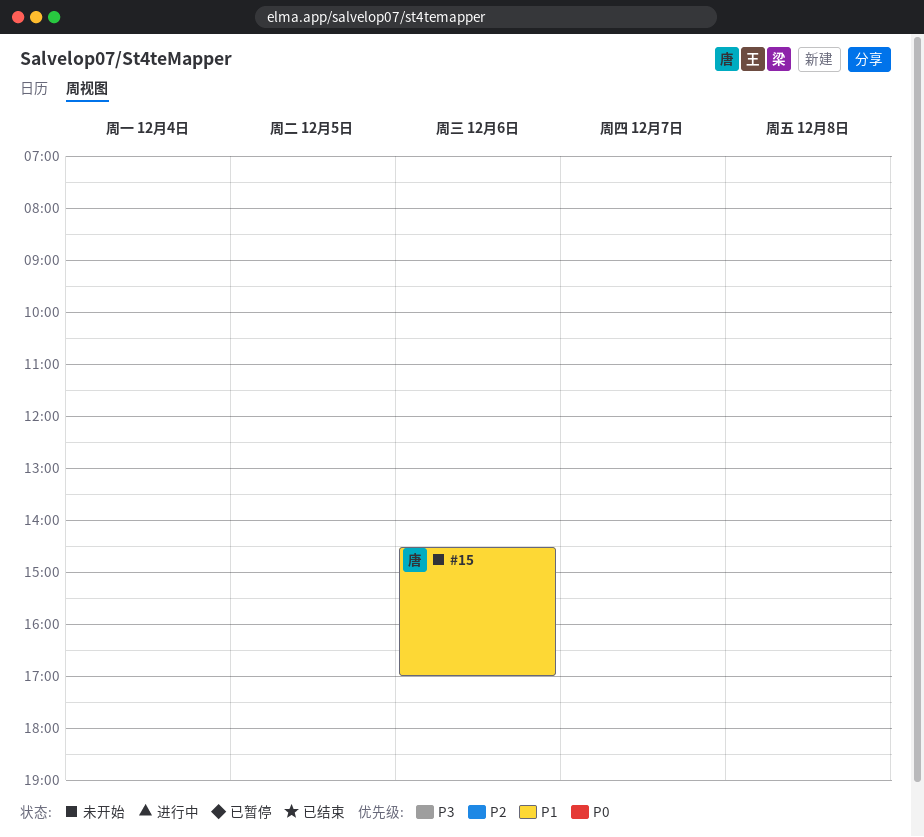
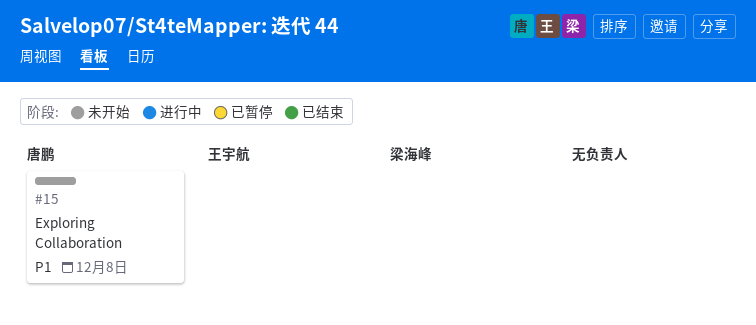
#15, day: Dec 6 -> Dec 8

